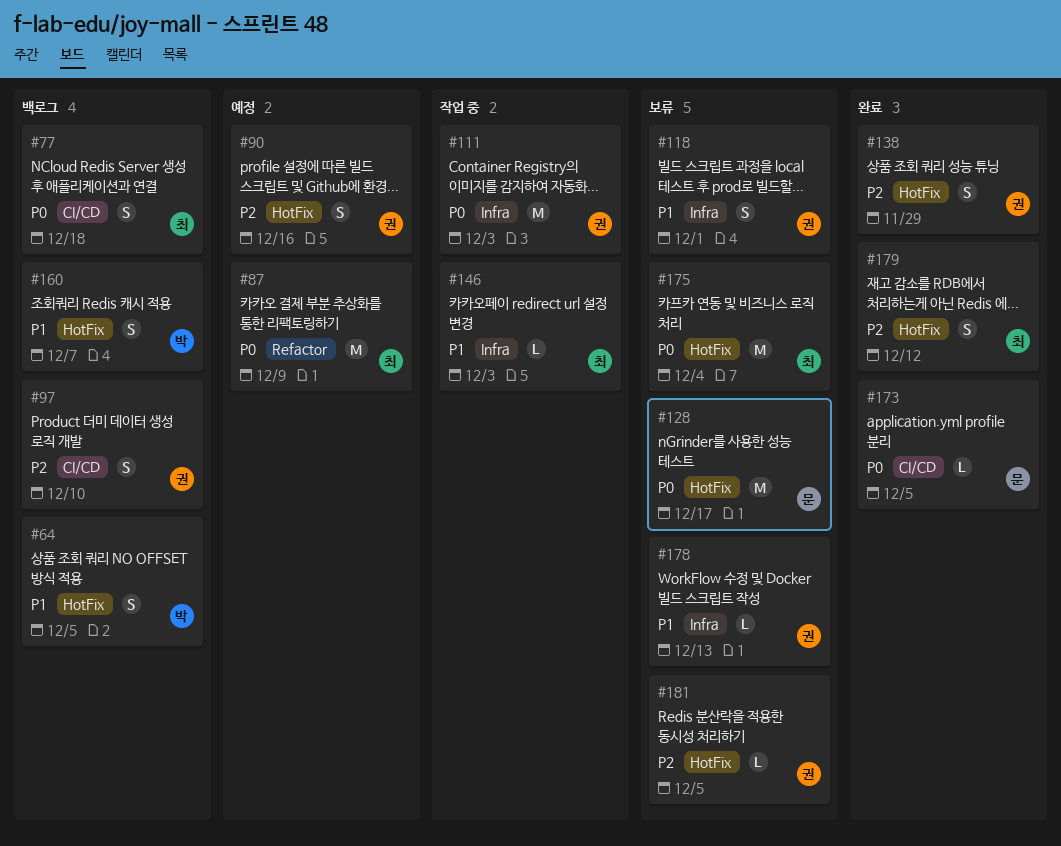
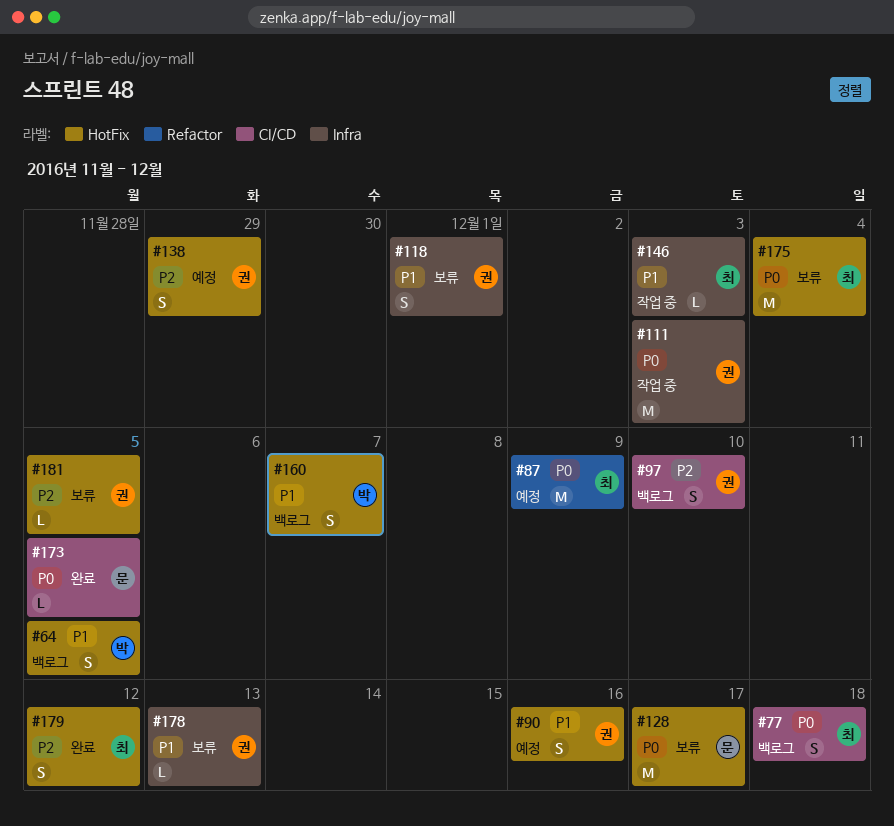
#90, priority: P2 -> P1
#138, status: 완료 -> 예정

